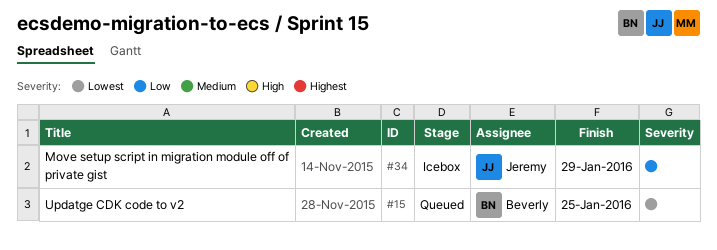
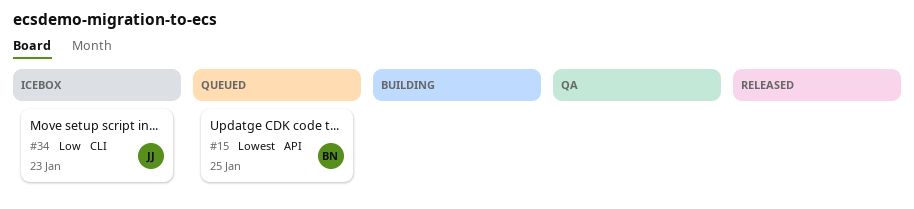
#34, due: Jan 29 -> Jan 23

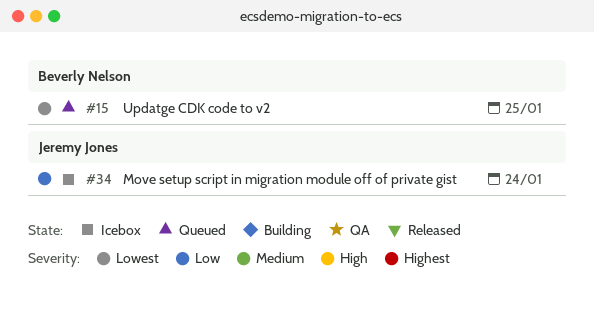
#34, due: Jan 23 -> Jan 24

